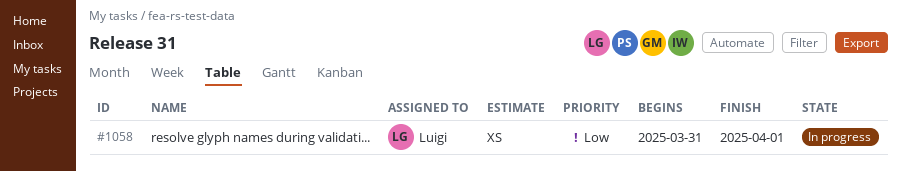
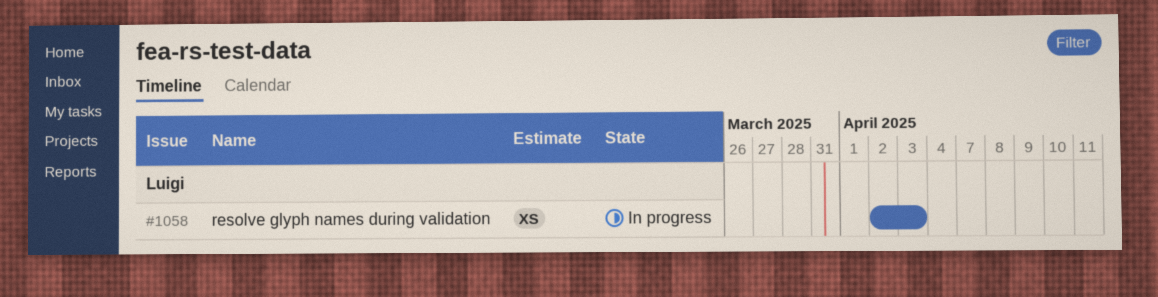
#1058, start: Mar 31 -> Apr 2
#1058, due: Apr 1 -> Apr 3

